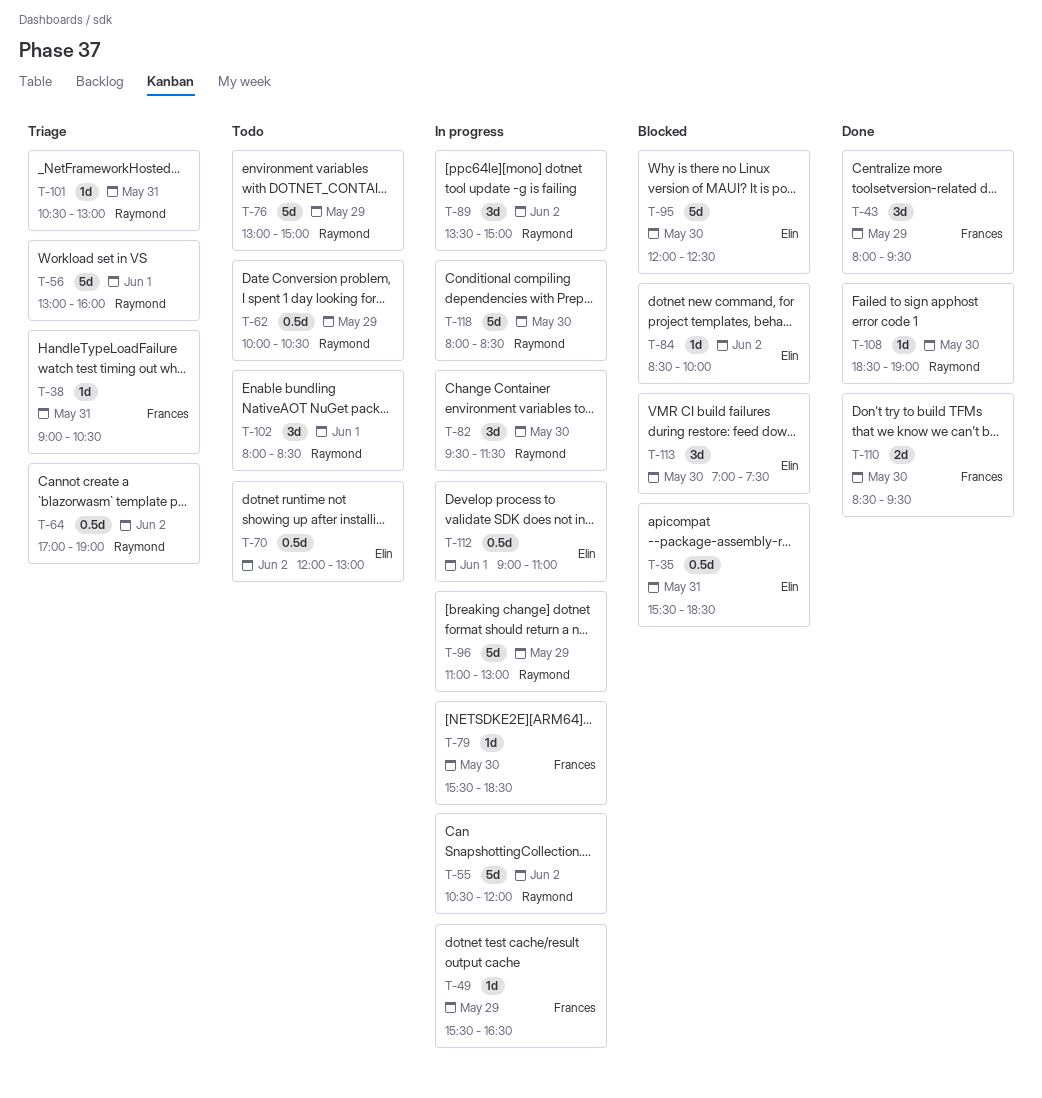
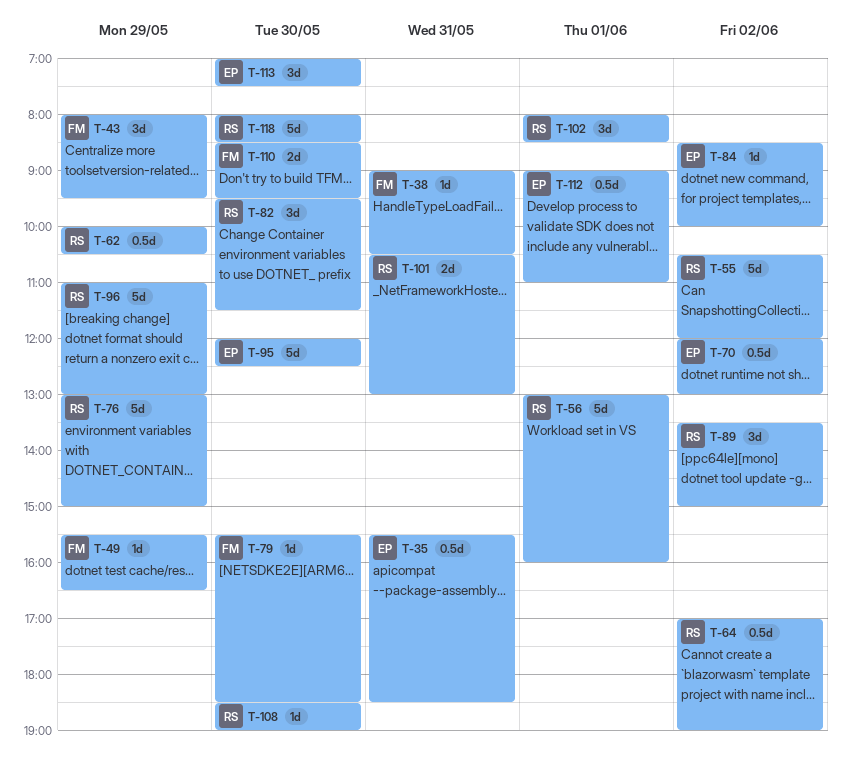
T-101, estimate: 1d -> 2d

